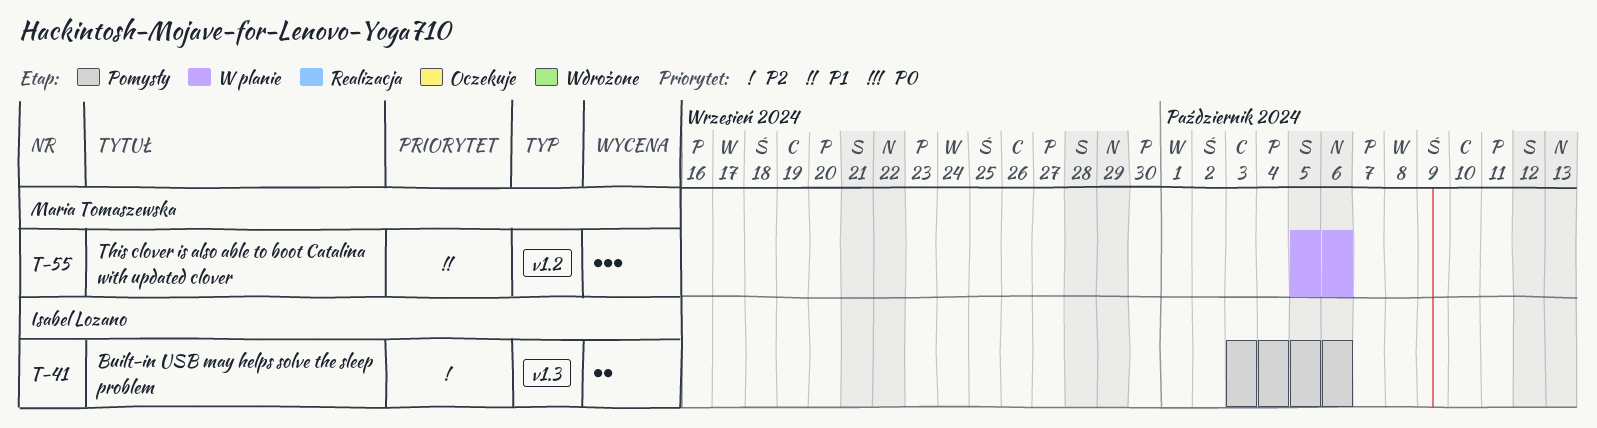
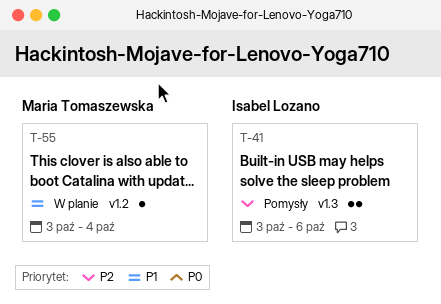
T-55, estimate: 3 -> 1
T-55, start: Oct 5 -> Oct 3
T-55, due: Oct 6 -> Oct 4

